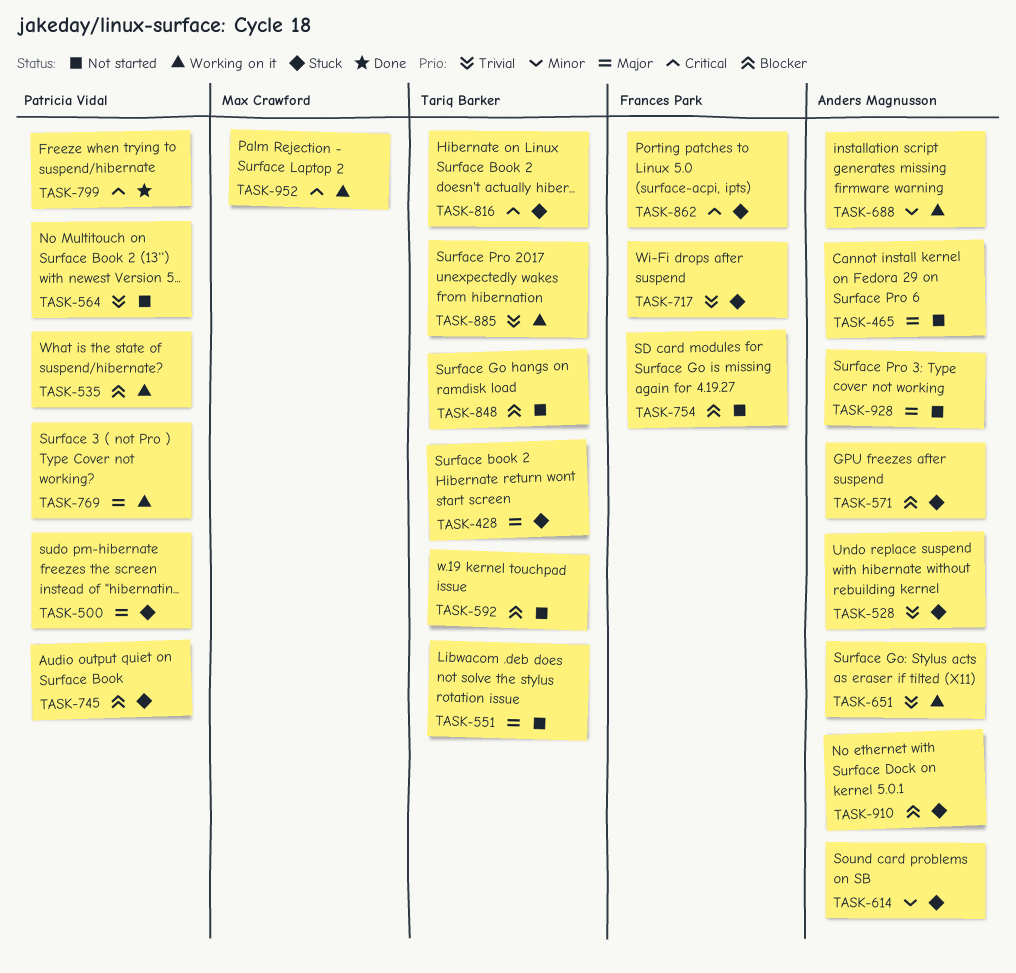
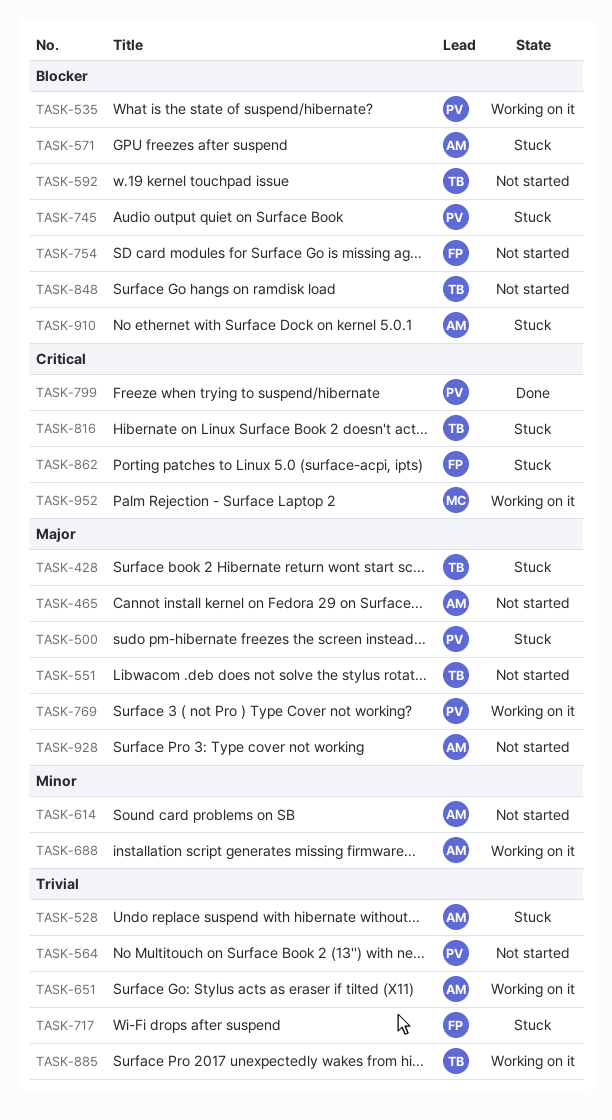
TASK-614, status: Stuck -> Not started

